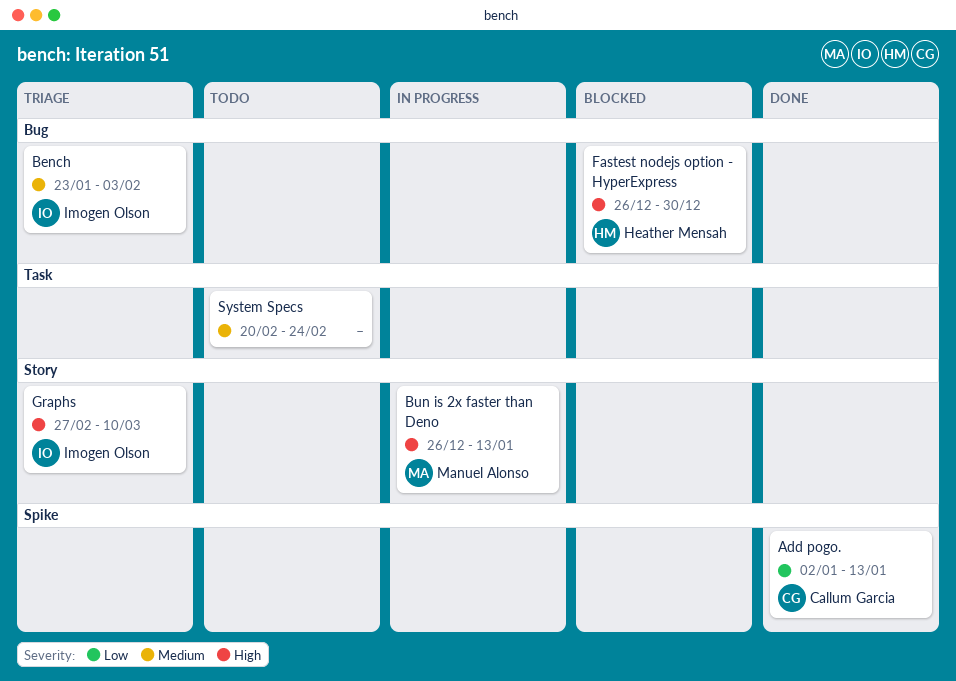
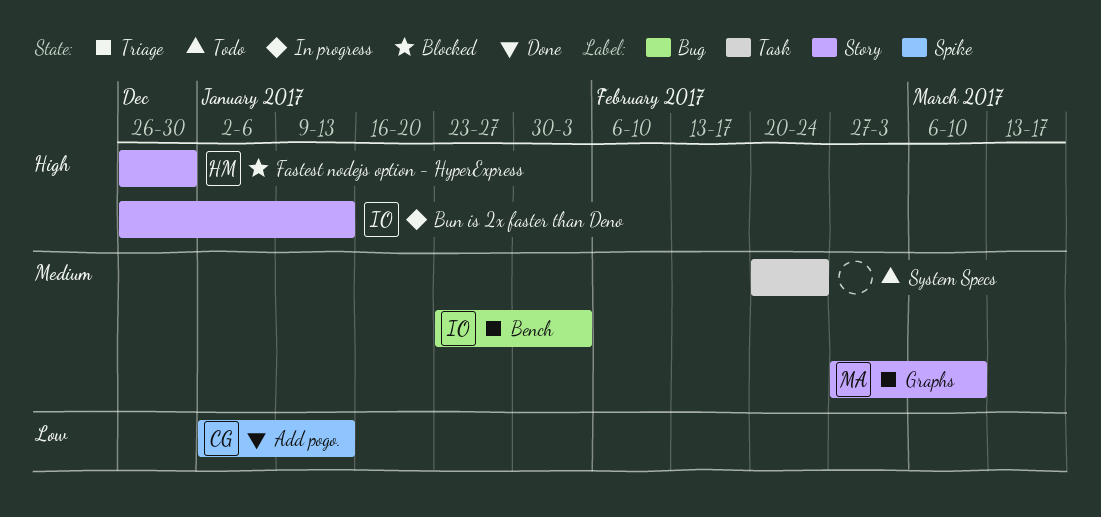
Bun is 2x faster than Deno, owner: Manuel Alonso -> Imogen Olson
Fastest nodejs option - HyperExpress, label: Bug -> Story
Graphs, owner: Imogen Olson -> Manuel Alonso
Graphs, priority: High -> Medium

